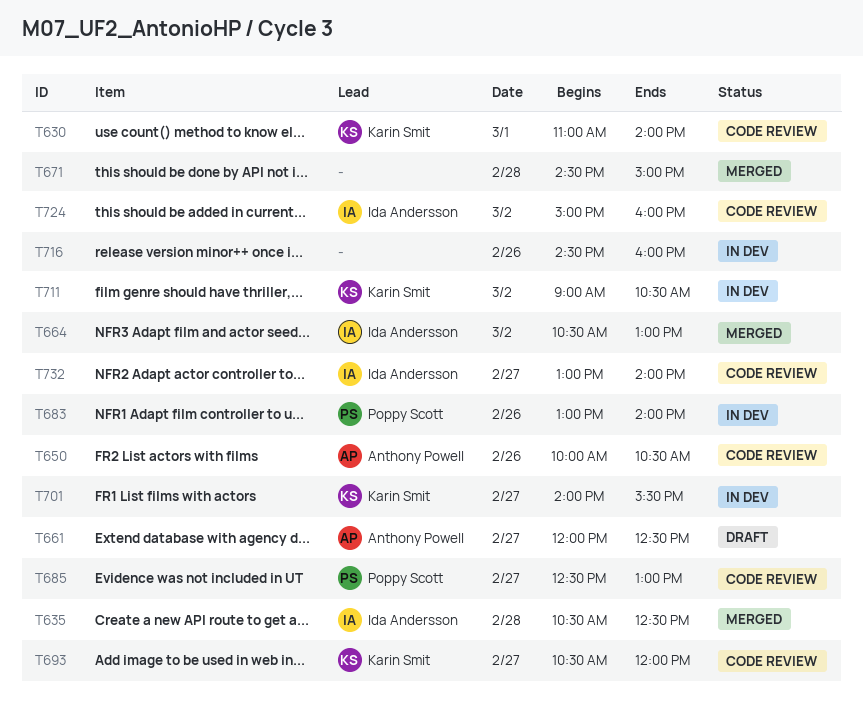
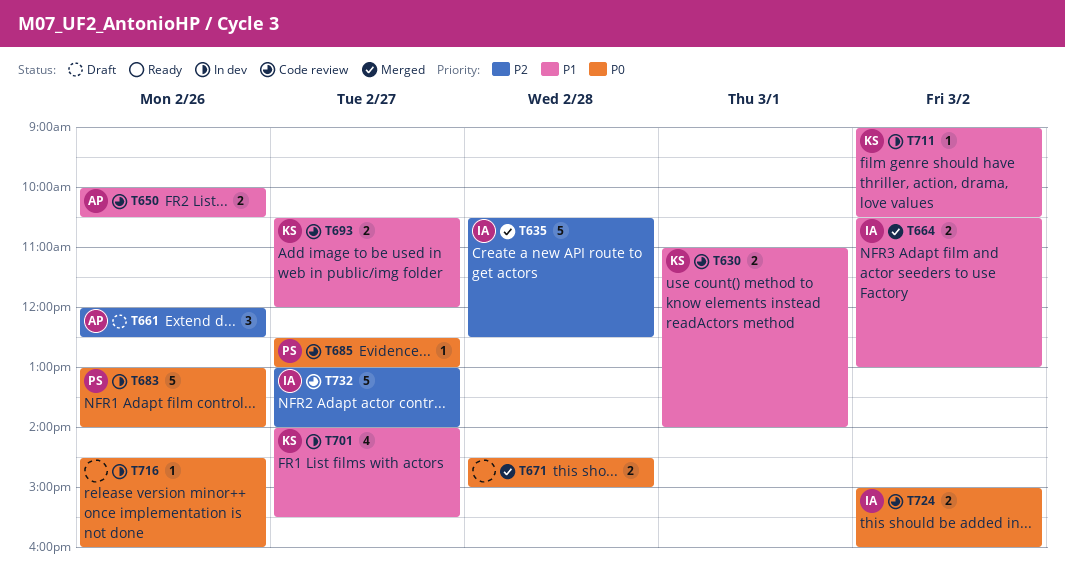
T661, day: Feb 27 -> Feb 26

